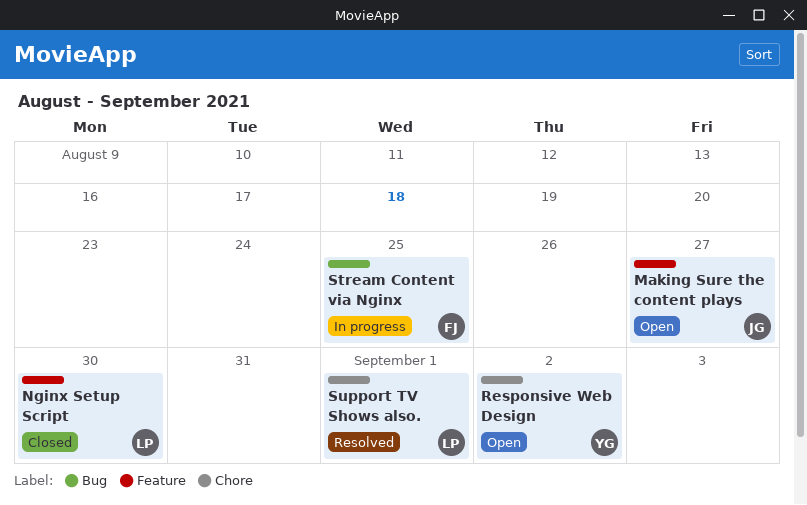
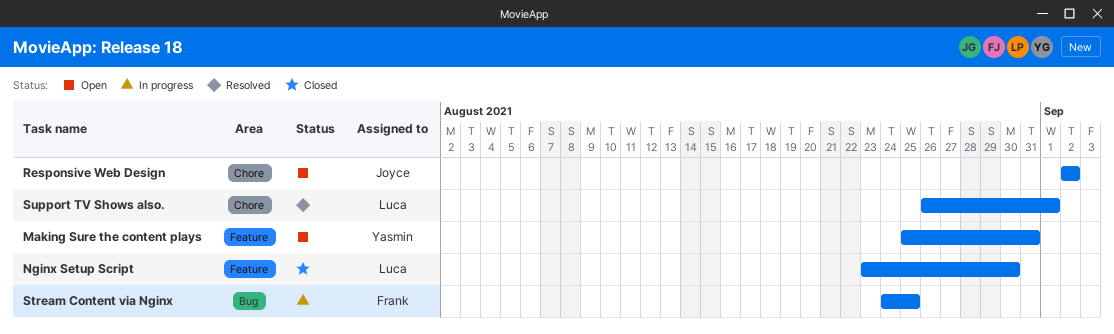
Making Sure the content plays, owner: Joyce -> Yasmin
Making Sure the content plays, due: Aug 27 -> Aug 31
Responsive Web Design, owner: Yasmin -> Joyce

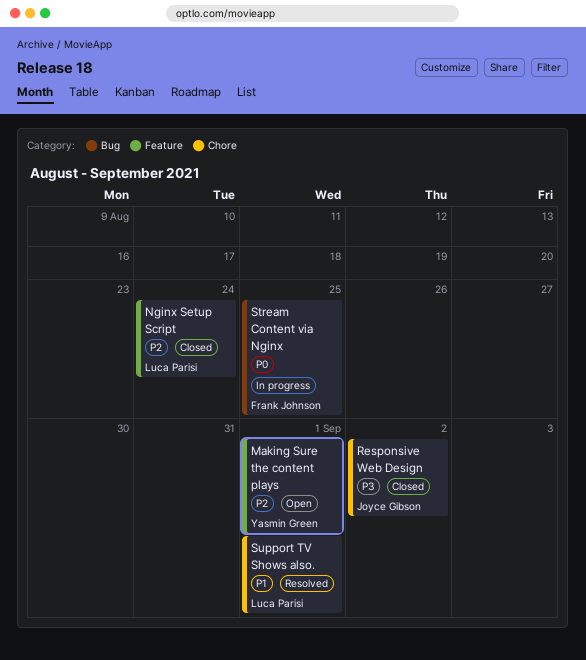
Making Sure the content plays, due: Aug 31 -> Sep 1
Nginx Setup Script, due: Aug 30 -> Aug 24
Responsive Web Design, status: Open -> Closed

